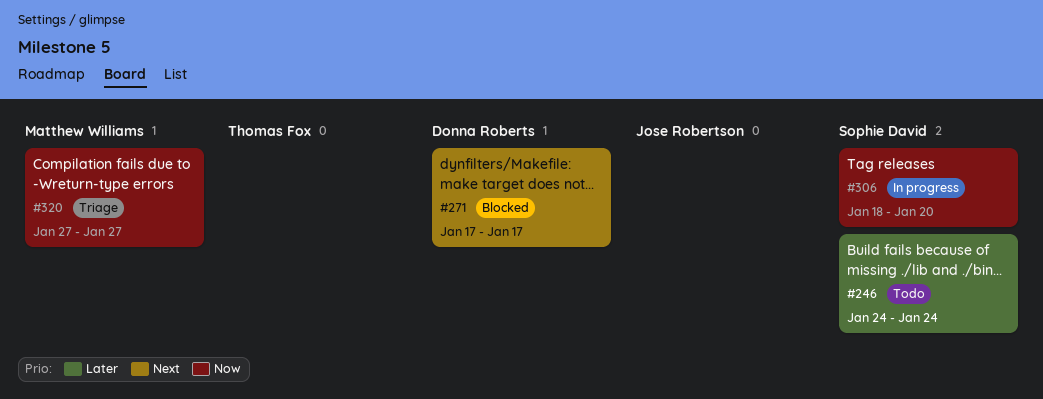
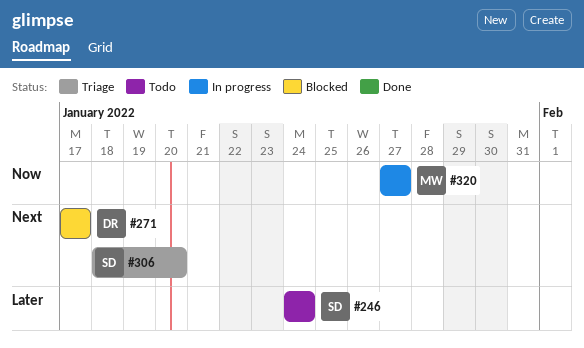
#306, status: In progress -> Triage
#306, priority: Now -> Next
#320, status: Triage -> In progress

